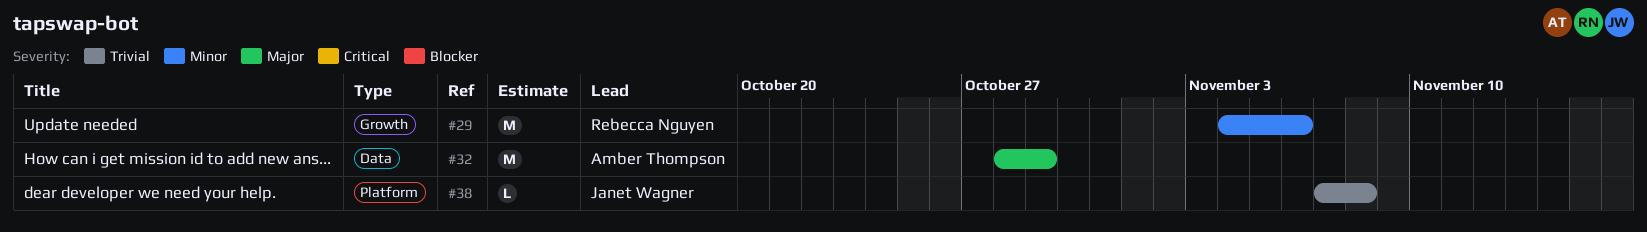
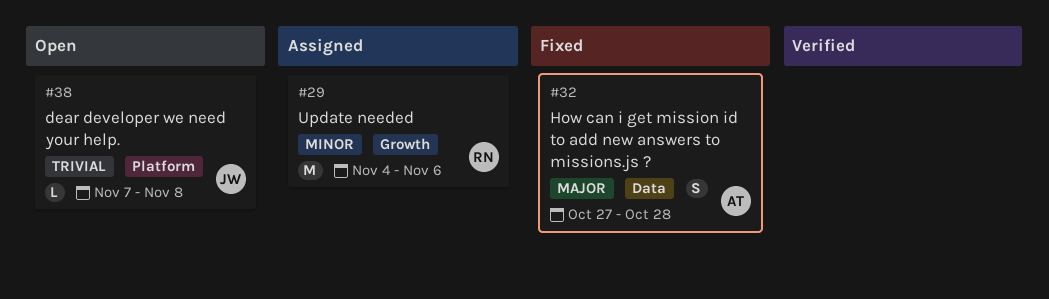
#32, estimate: M -> S
#32, start: Oct 28 -> Oct 27
#32, due: Oct 29 -> Oct 28

